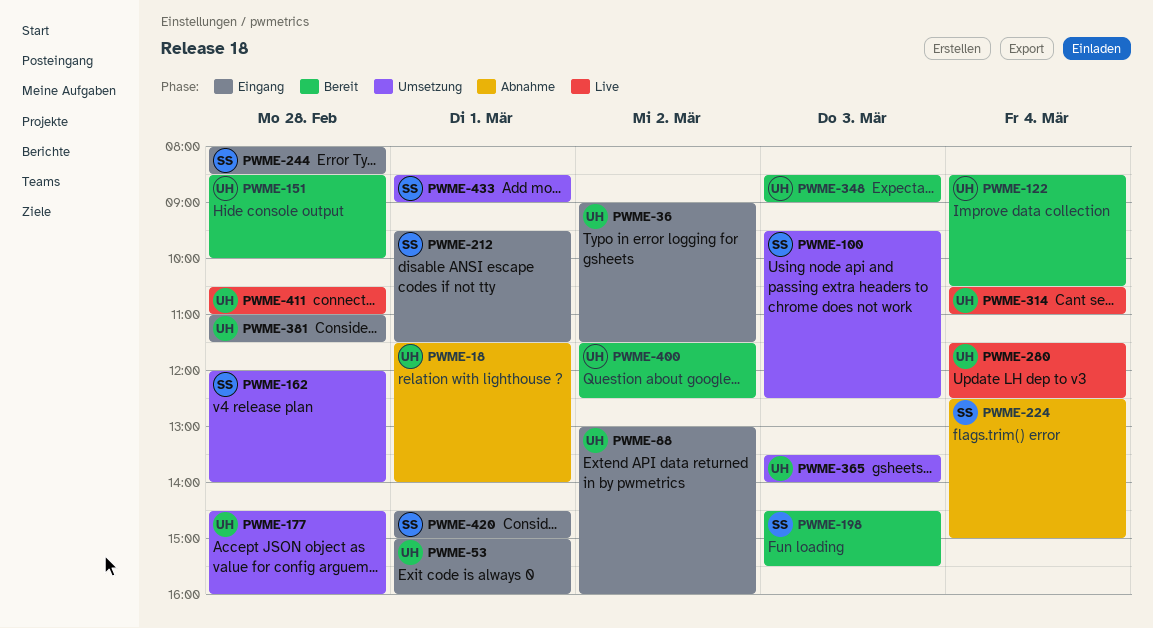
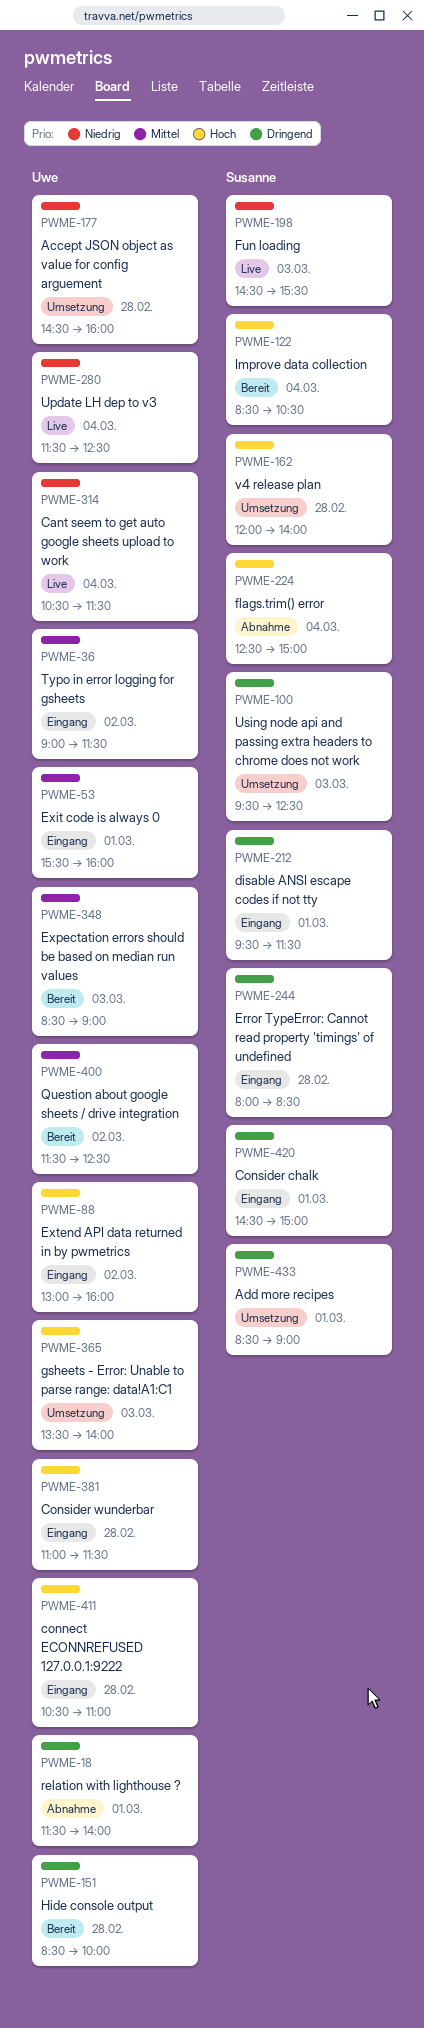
PWME-53, begins: 15:00 -> 15:30
PWME-122, owner: Uwe -> Susanne
PWME-198, status: Bereit -> Live
PWME-314, ends: 11:00 -> 11:30
PWME-411, status: Live -> Eingang

